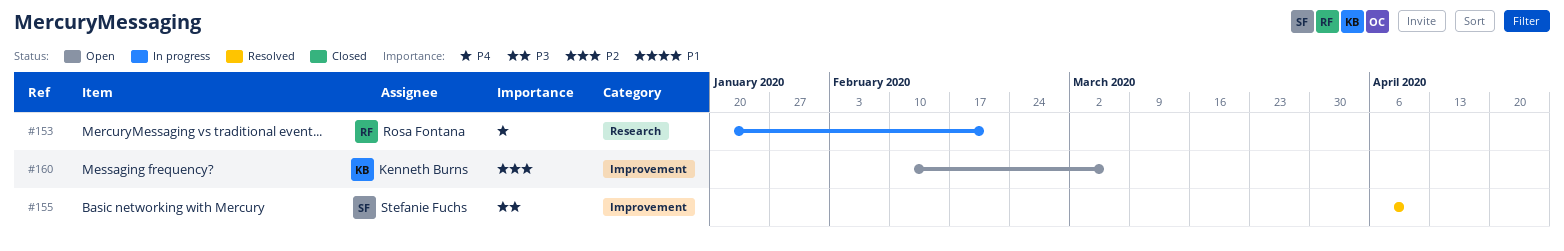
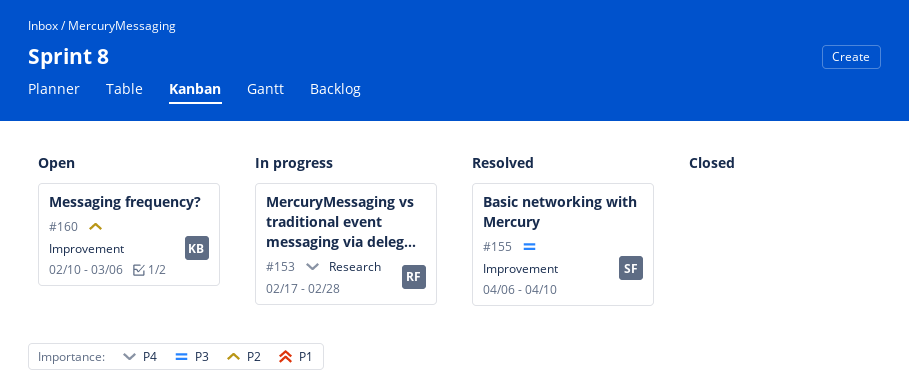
#153, start: Jan 20 -> Feb 17
#153, due: Feb 21 -> Feb 28

